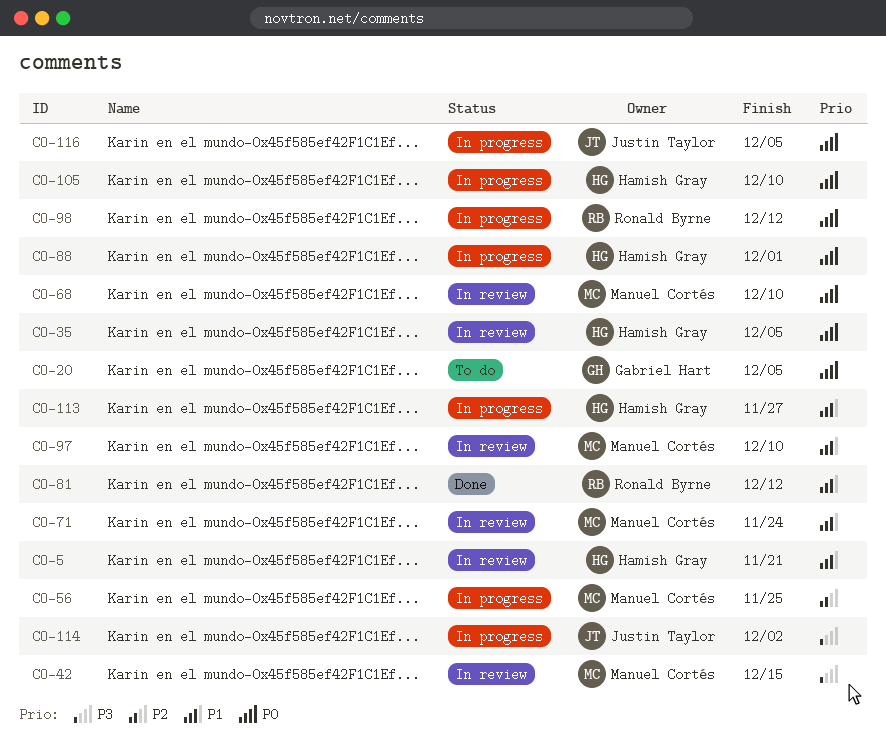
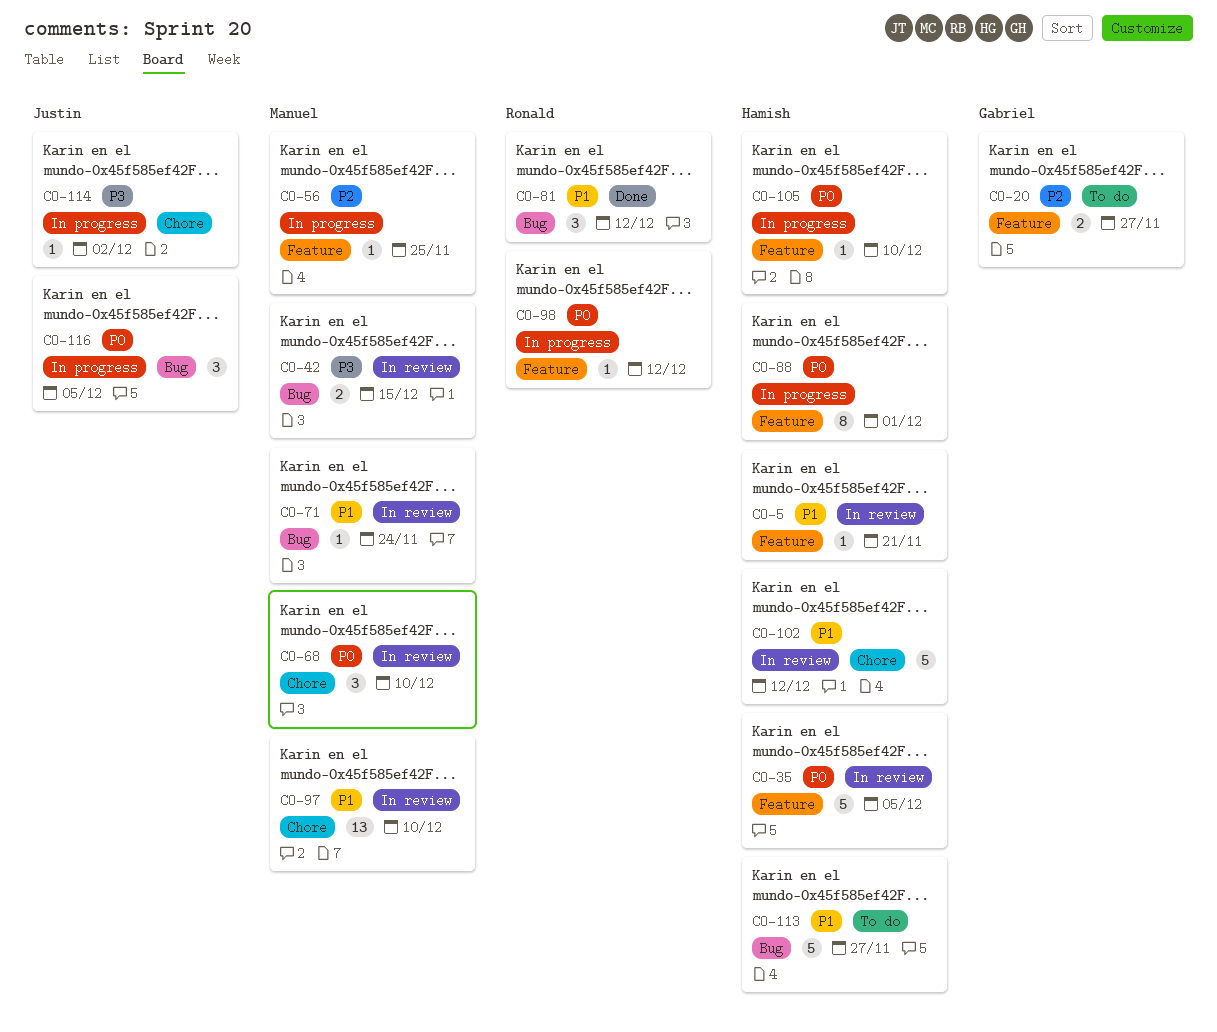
CO-20, priority: P0 -> P2
CO-20, due: Dec 5 -> Nov 27
CO-102: none -> present
CO-113, status: In progress -> To do

